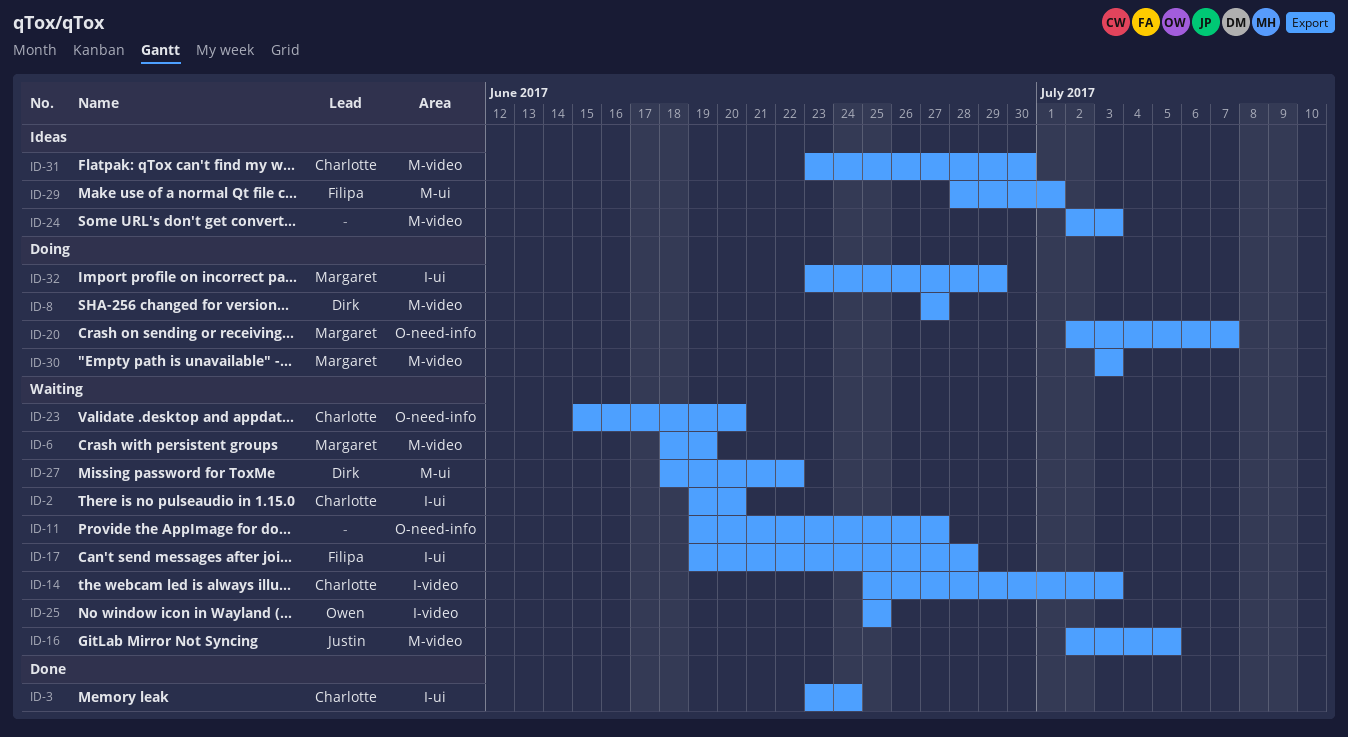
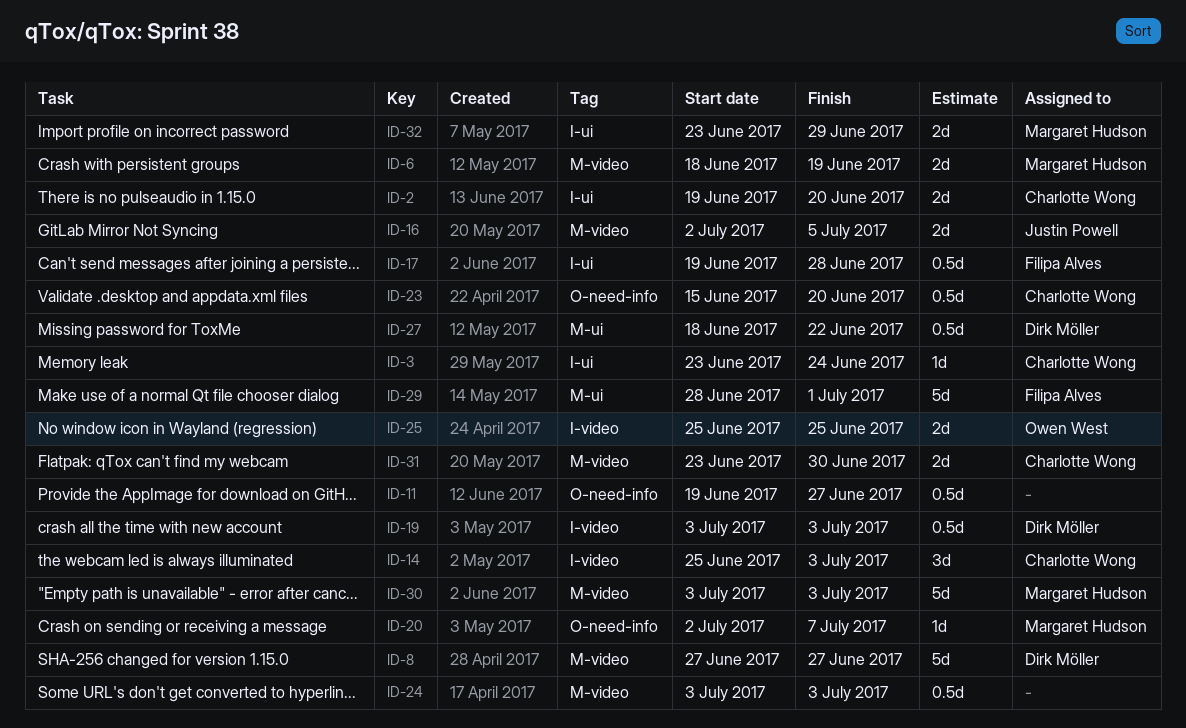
ID-19: none -> present
ID-24, start: Jul 2 -> Jul 3

